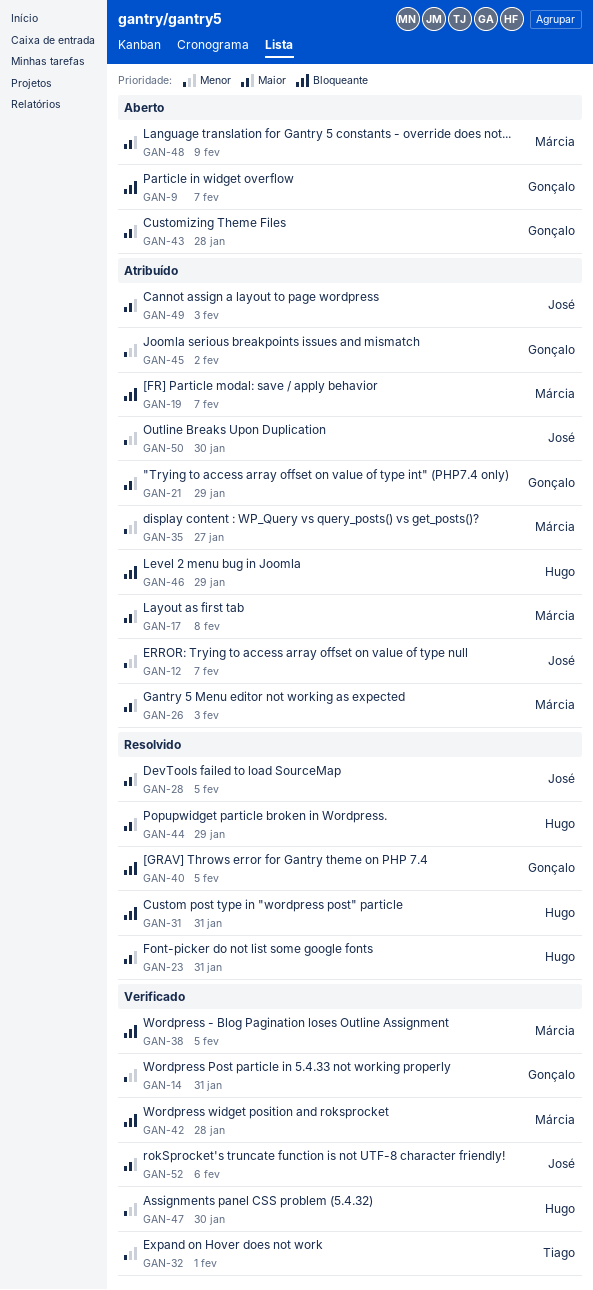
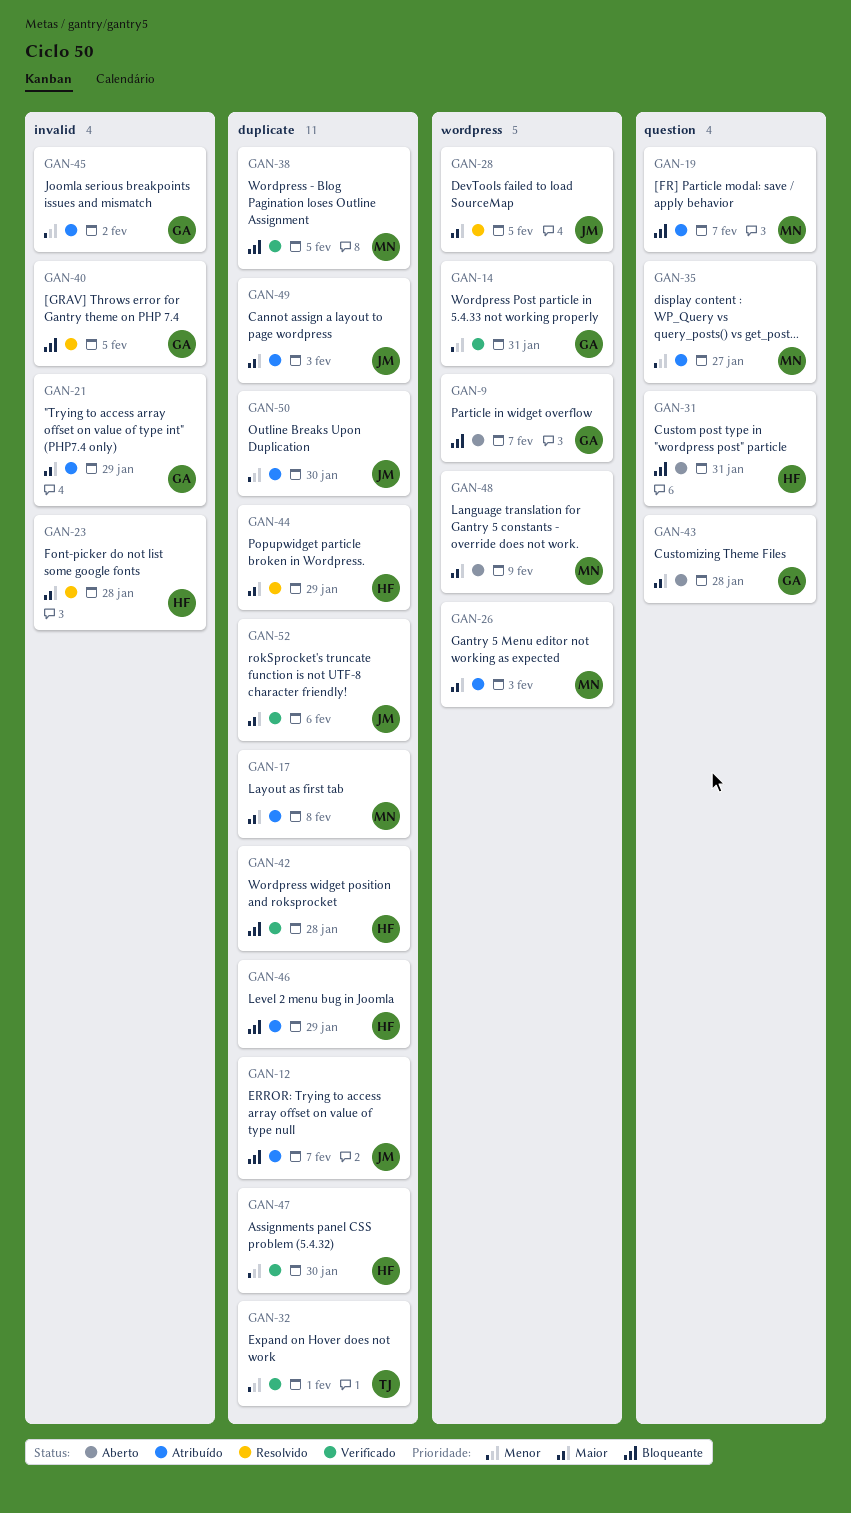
GAN-12, priority: Menor -> Bloqueante
GAN-23, due: Jan 31 -> Jan 28
GAN-31, status: Resolvido -> Aberto
GAN-42, owner: Márcia -> Hugo

